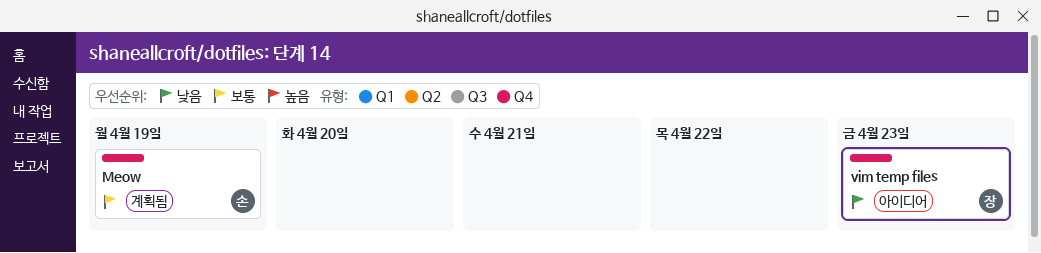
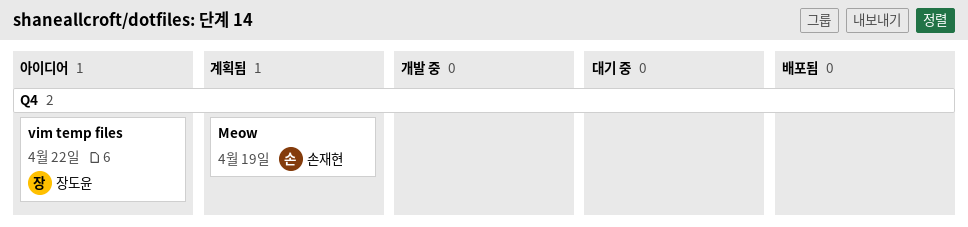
vim temp files, due: Apr 23 -> Apr 22

